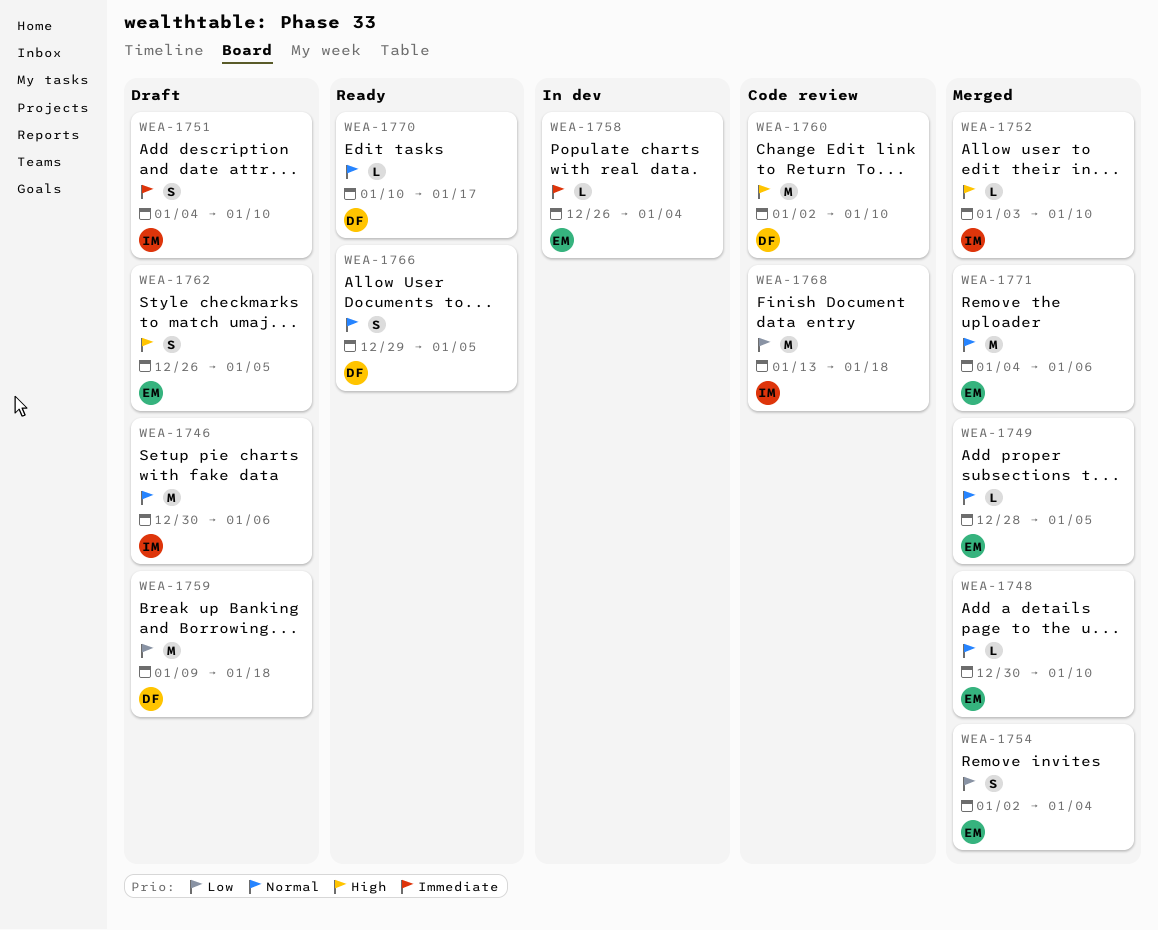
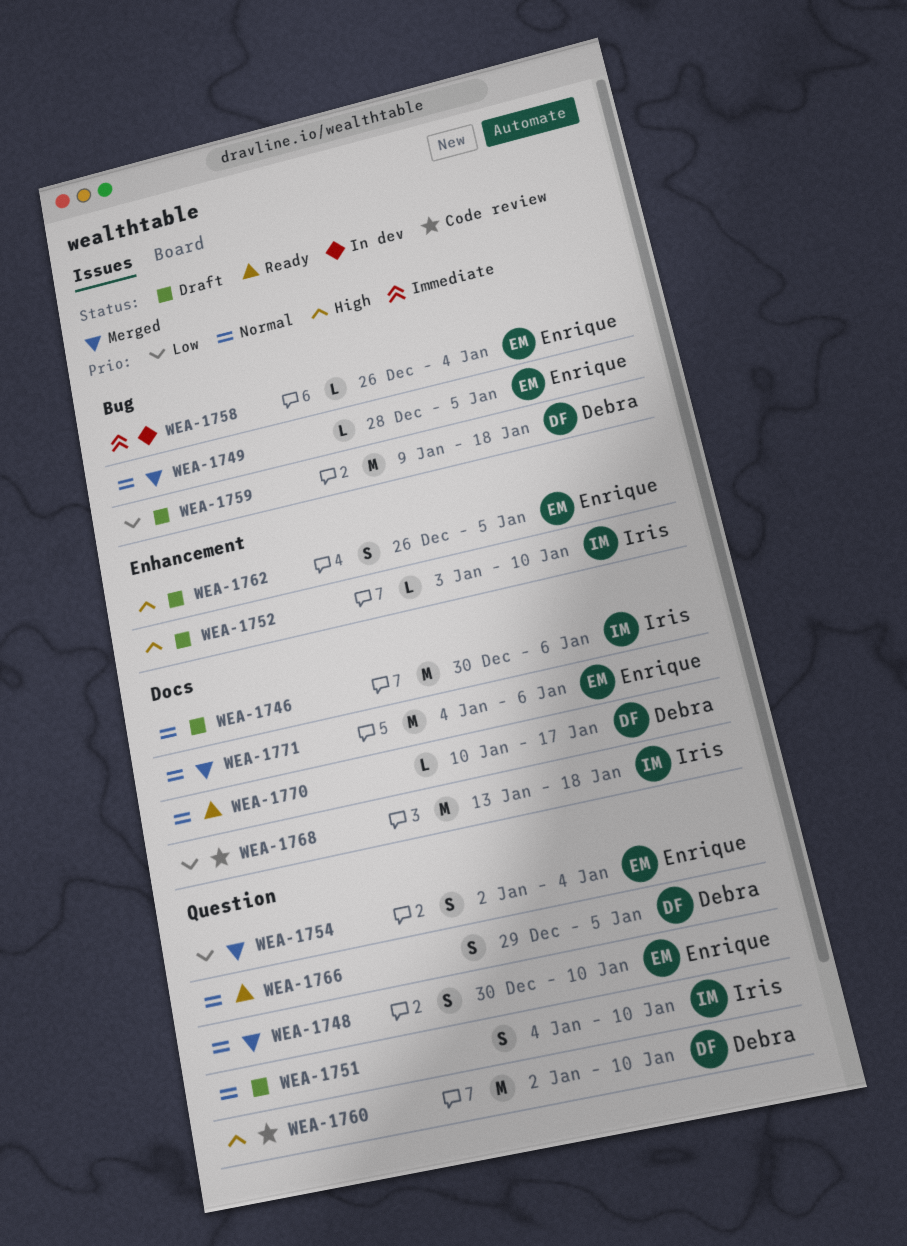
WEA-1748, estimate: L -> S
WEA-1751, priority: Immediate -> Normal
WEA-1752, status: Merged -> Draft

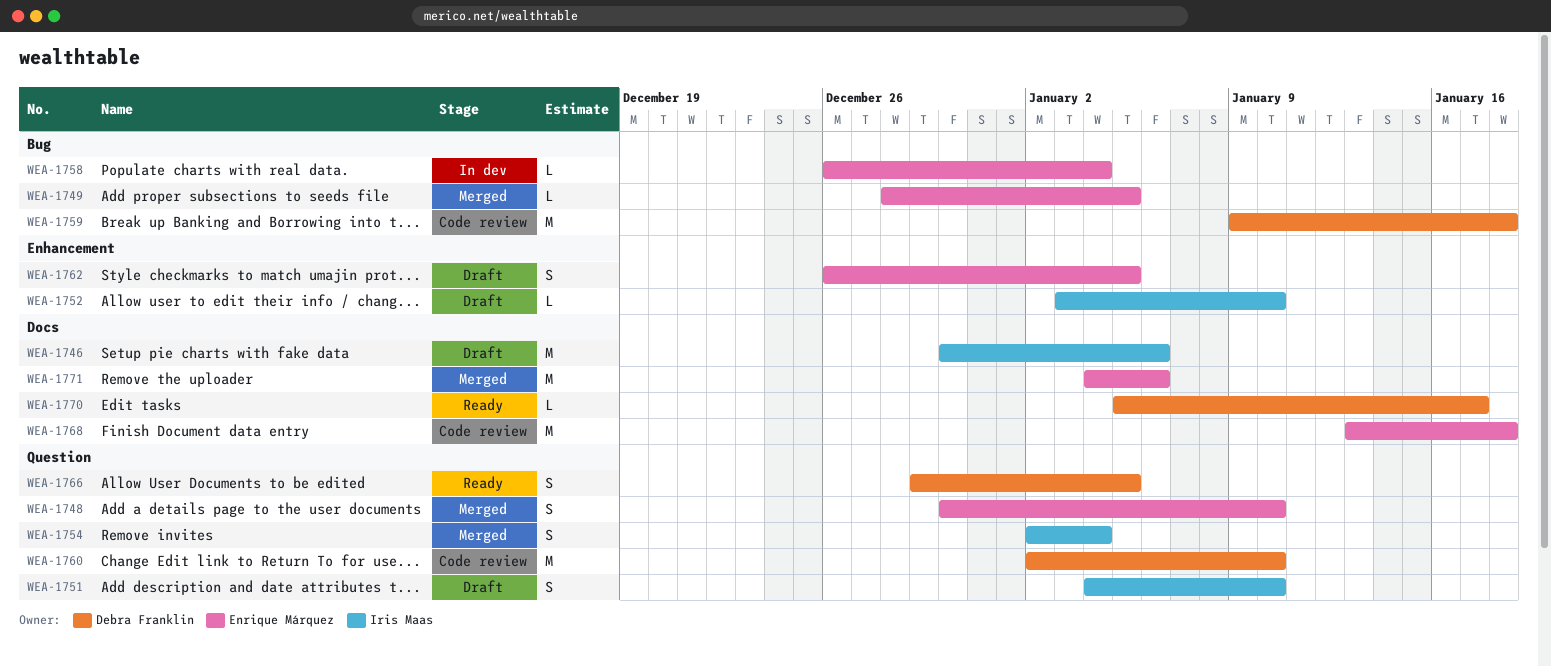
WEA-1754, owner: Enrique Márquez -> Iris Maas
WEA-1759, status: Draft -> Code review
WEA-1768, owner: Iris Maas -> Enrique Márquez
WEA-1770, start: Jan 10 -> Jan 5

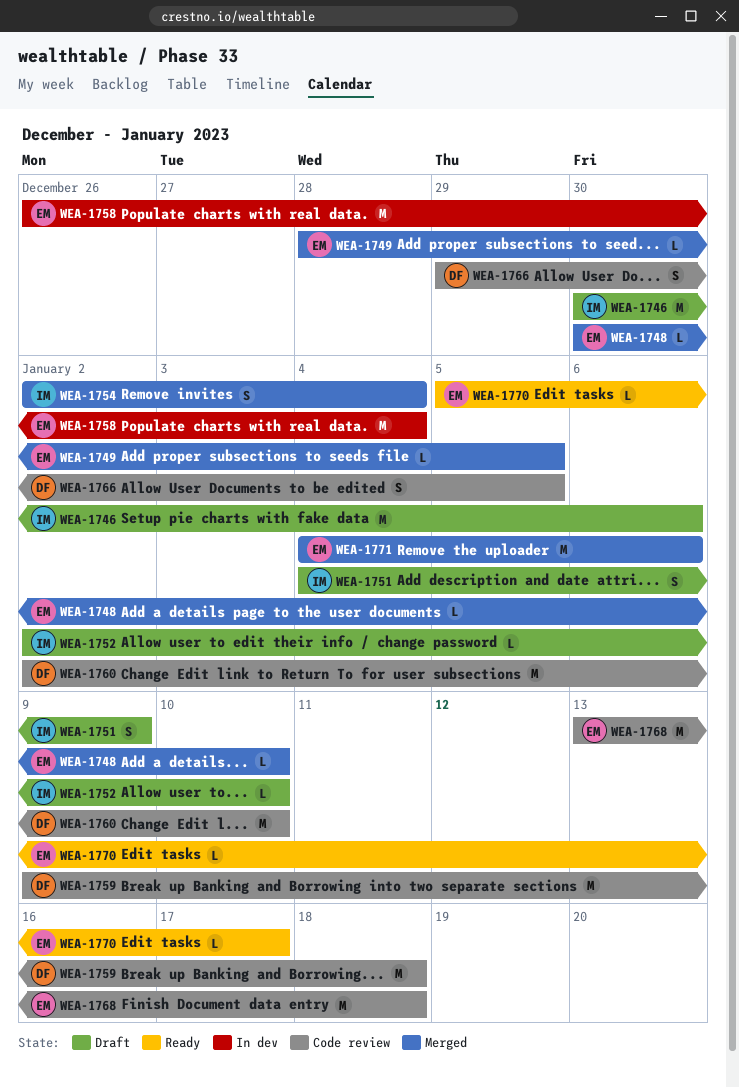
WEA-1748, estimate: S -> L
WEA-1751, due: Jan 10 -> Jan 9
WEA-1752, start: Jan 3 -> Jan 2
WEA-1758, estimate: L -> M
WEA-1762: present -> none
WEA-1766, status: Ready -> Code review
WEA-1770, owner: Debra Franklin -> Enrique Márquez

